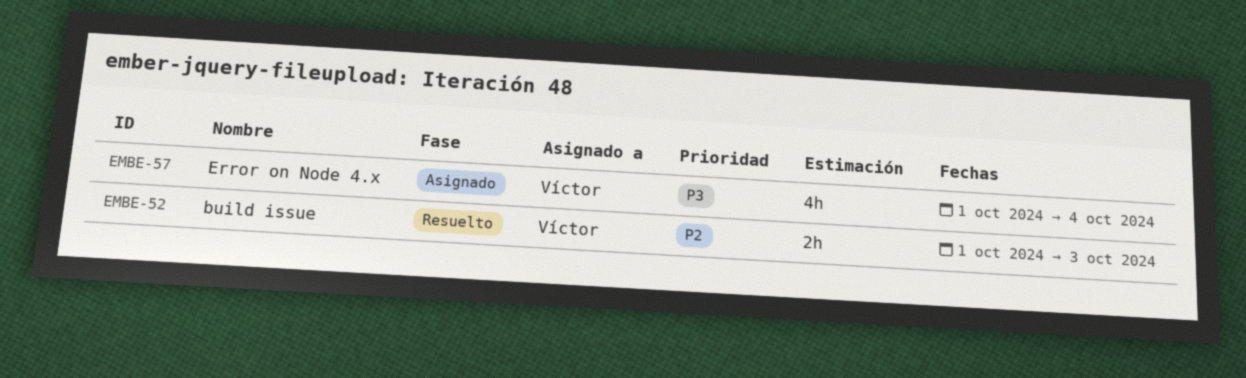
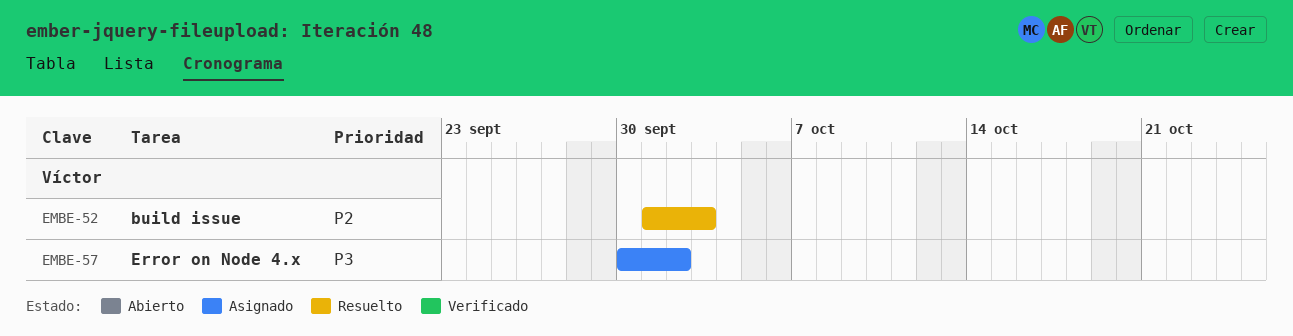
EMBE-57, start: Oct 1 -> Sep 30
EMBE-57, due: Oct 4 -> Oct 2

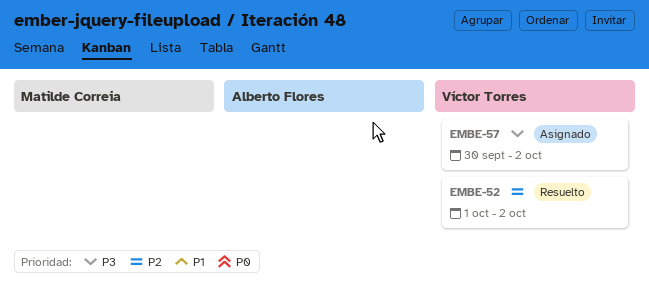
EMBE-52, due: Oct 3 -> Oct 2

